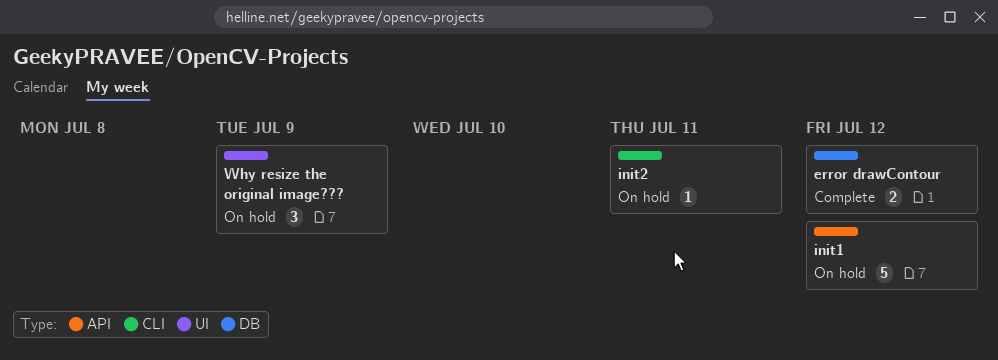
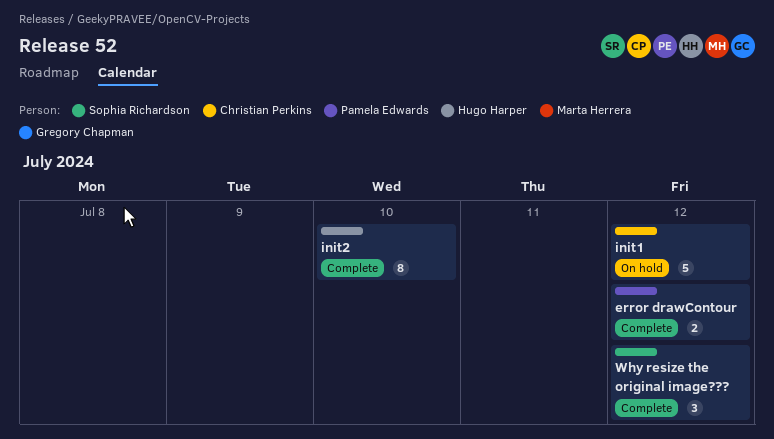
init2, status: On hold -> Complete
init2, estimate: 1 -> 8
init2, due: Jul 11 -> Jul 10
Why resize the original image???, status: On hold -> Complete
Why resize the original image???, due: Jul 9 -> Jul 12

